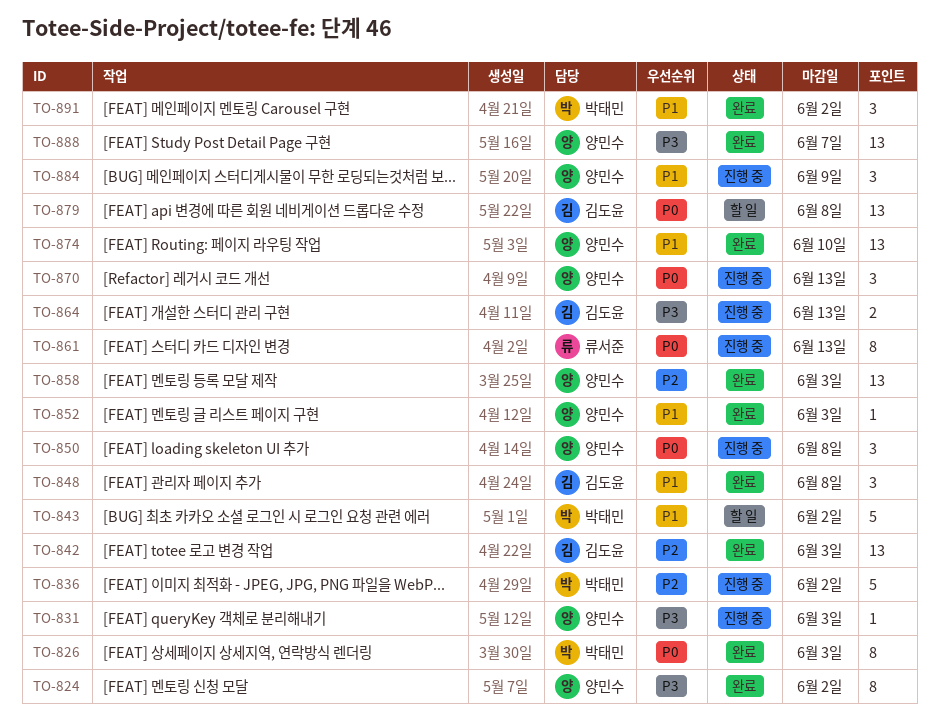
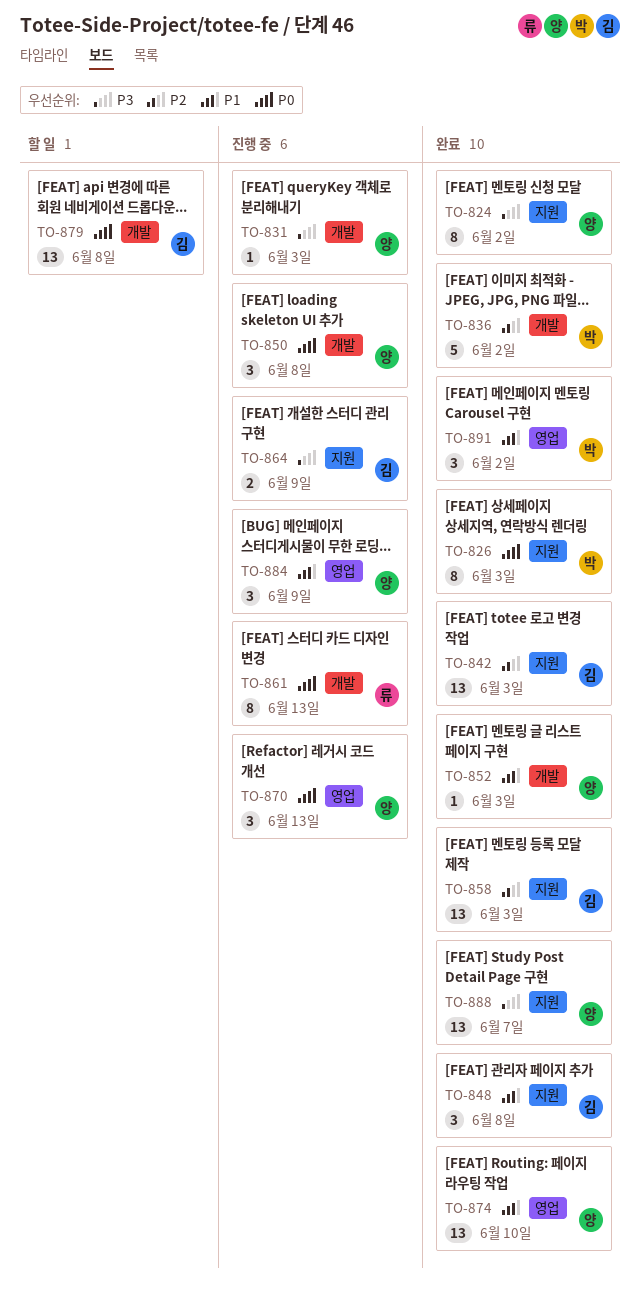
TO-836, status: 진행 중 -> 완료
TO-843: present -> none
TO-858, owner: 양민수 -> 김도윤
TO-864, due: Jun 13 -> Jun 9

